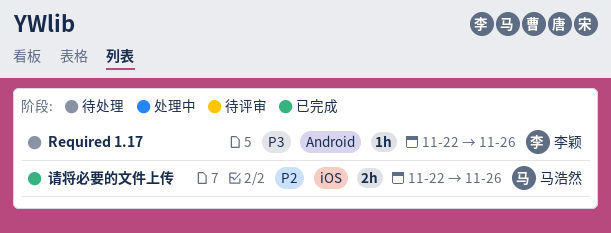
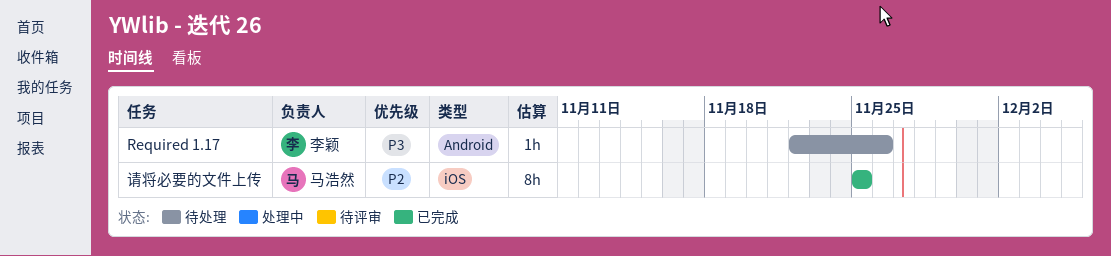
请将必要的文件上传, estimate: 2h -> 8h
请将必要的文件上传, start: Nov 22 -> Nov 25
请将必要的文件上传, due: Nov 26 -> Nov 25

